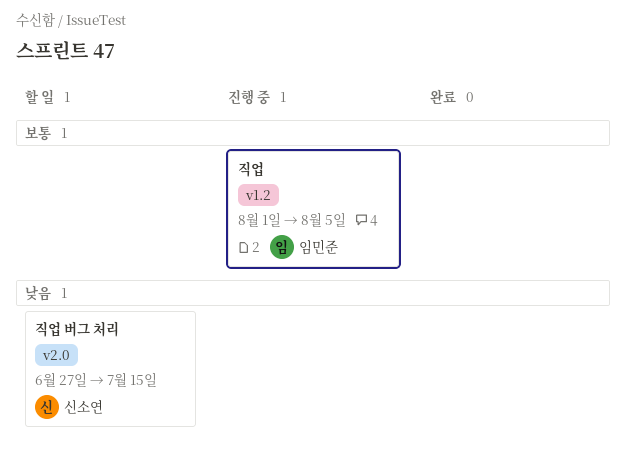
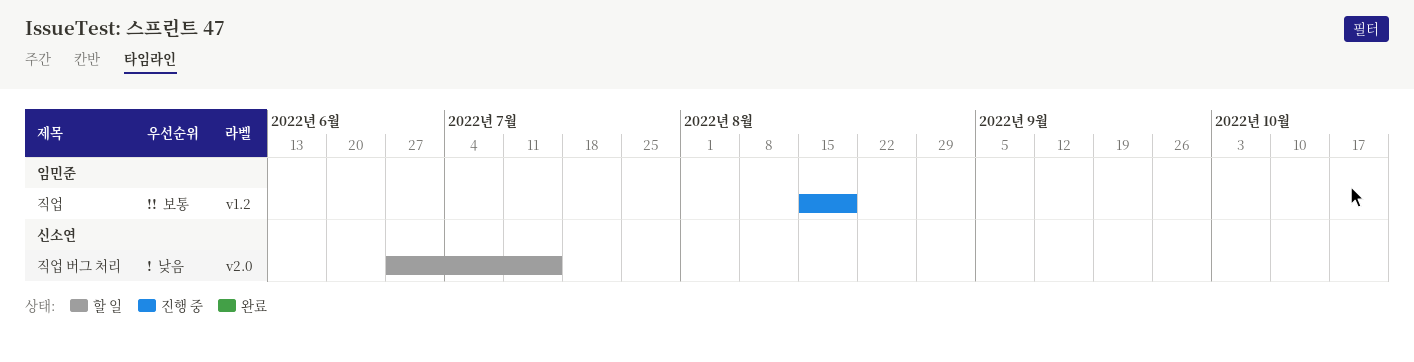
직업, start: Aug 1 -> Aug 15
직업, due: Aug 5 -> Aug 19

